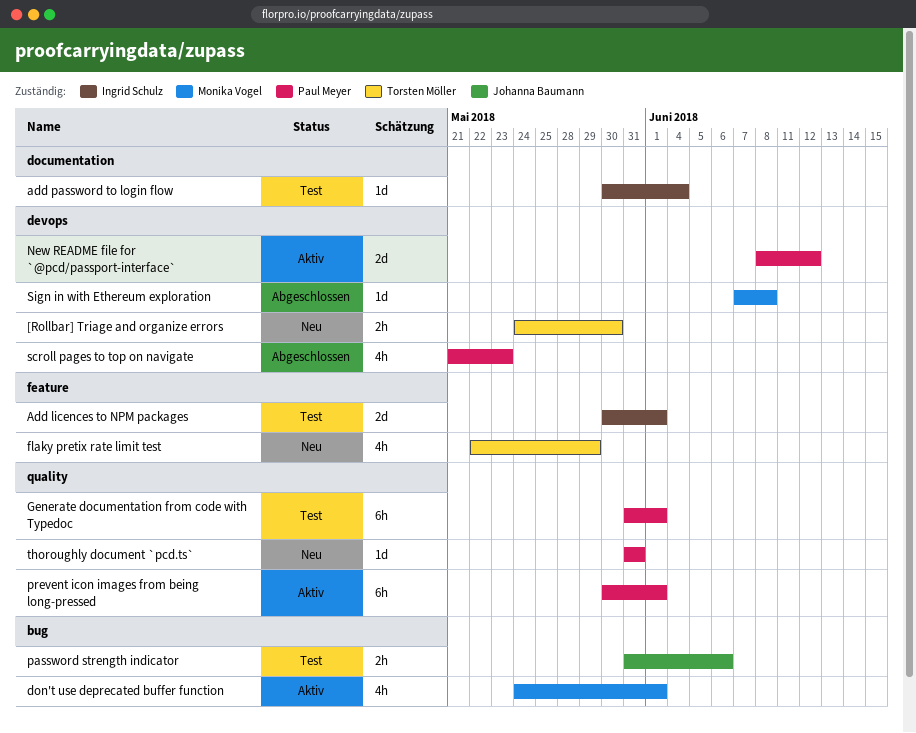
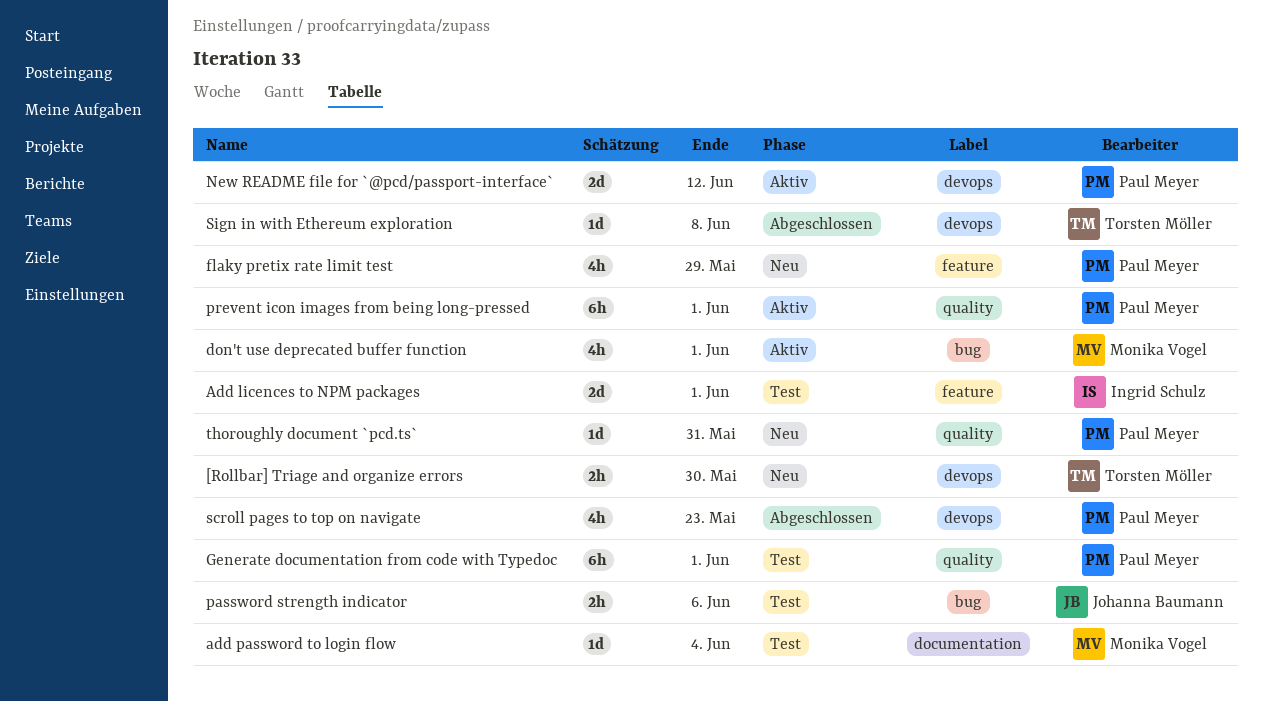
add password to login flow, owner: Ingrid Schulz -> Monika Vogel
flaky pretix rate limit test, owner: Torsten Möller -> Paul Meyer
Sign in with Ethereum exploration, owner: Monika Vogel -> Torsten Möller

